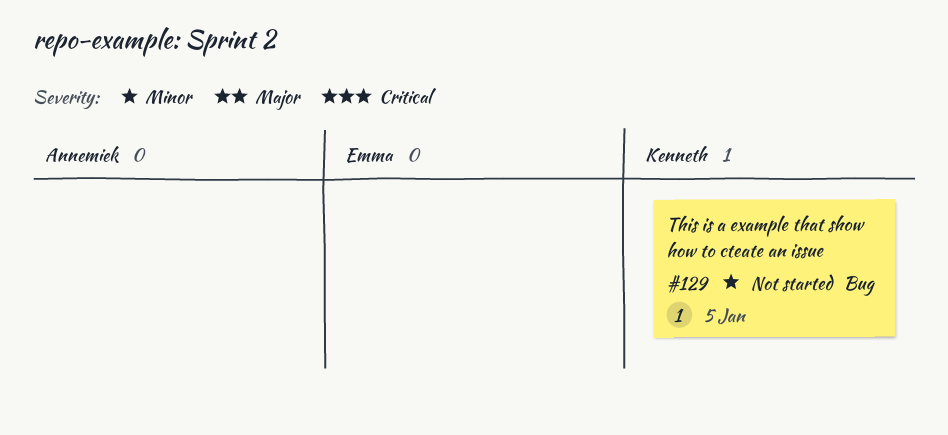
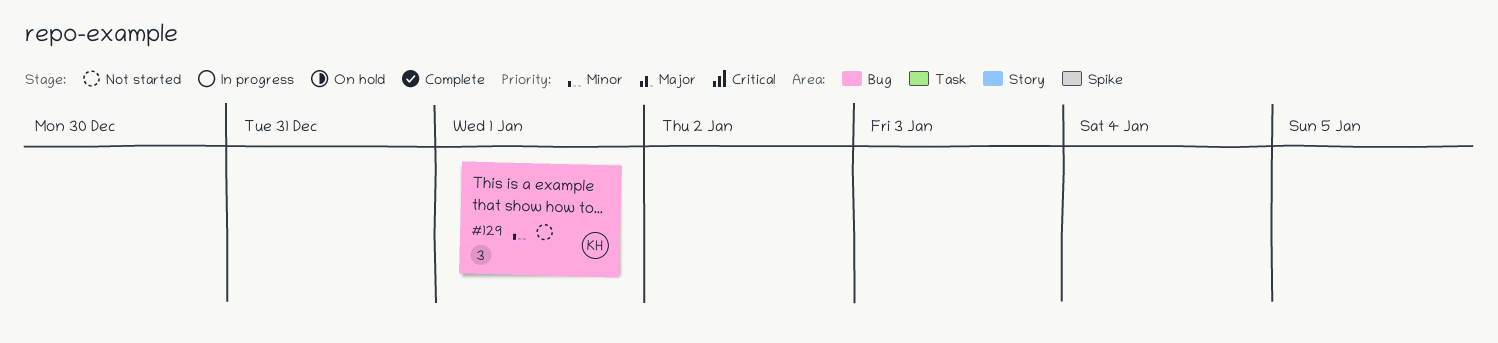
#129, estimate: 1 -> 3
#129, due: Jan 5 -> Jan 1

